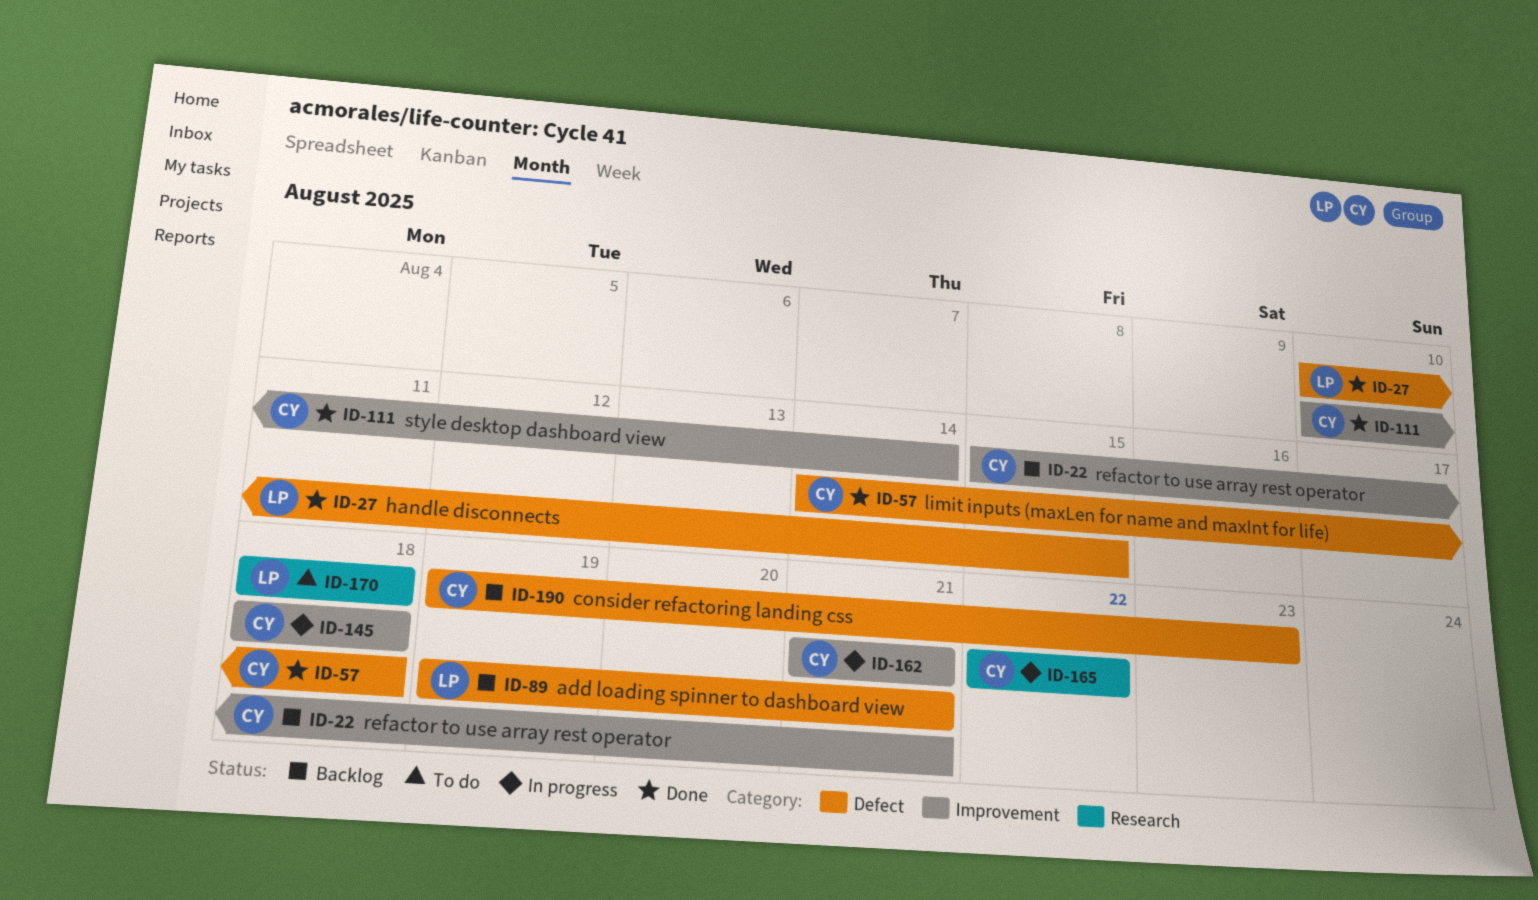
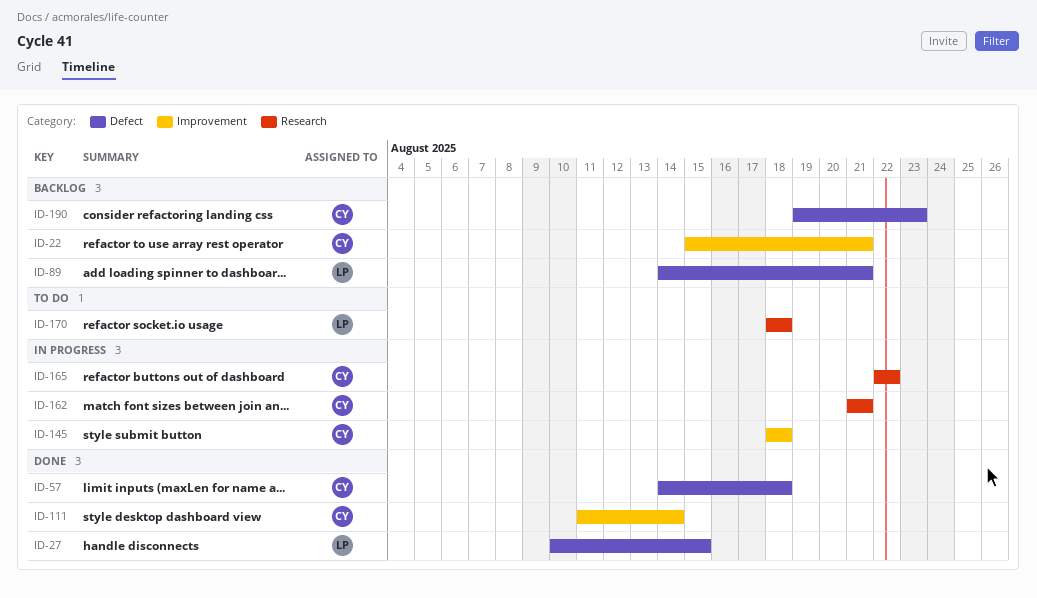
ID-89, start: Aug 19 -> Aug 14
ID-111, start: Aug 10 -> Aug 11
ID-162, label: Improvement -> Research

